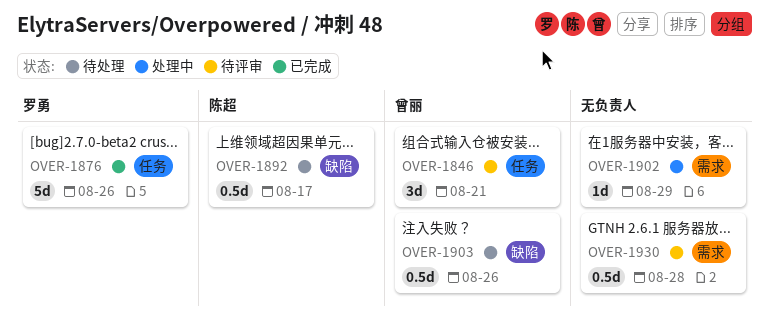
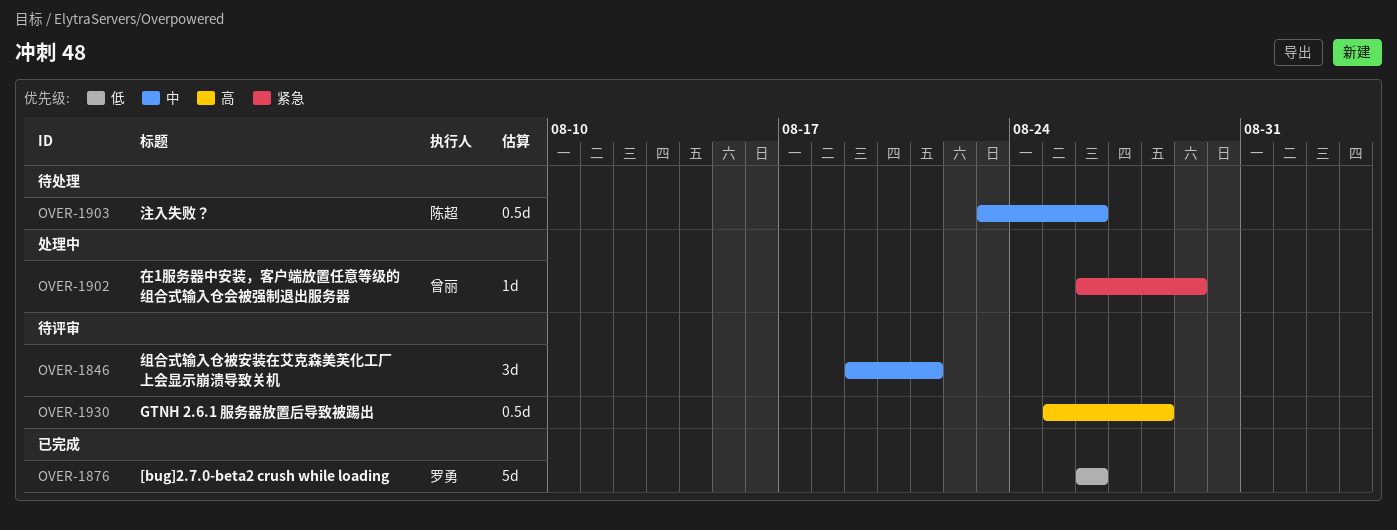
OVER-1846, owner: 曾丽 -> none
OVER-1892: present -> none
OVER-1902, owner: none -> 曾丽
OVER-1903, owner: 曾丽 -> 陈超

